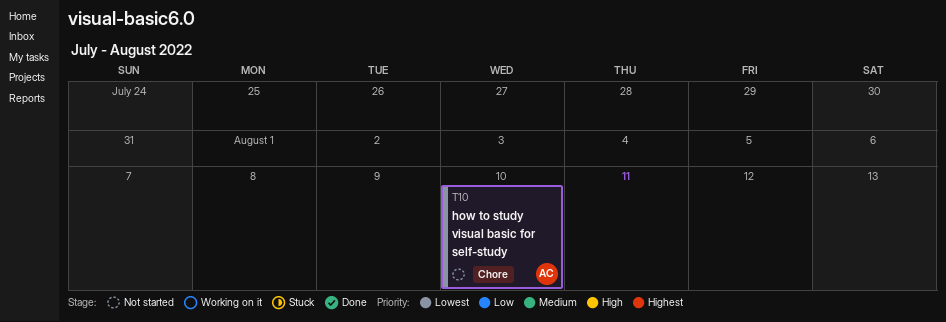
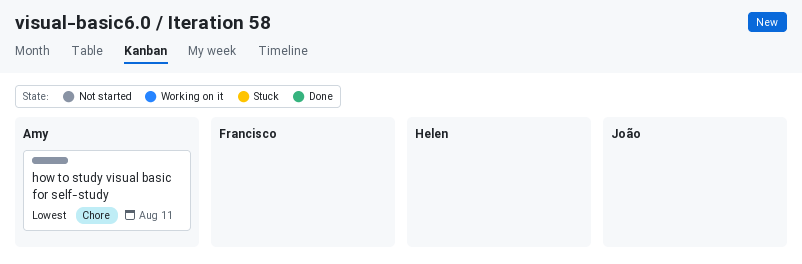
how to study visual basic for self-study, due: Aug 10 -> Aug 11

